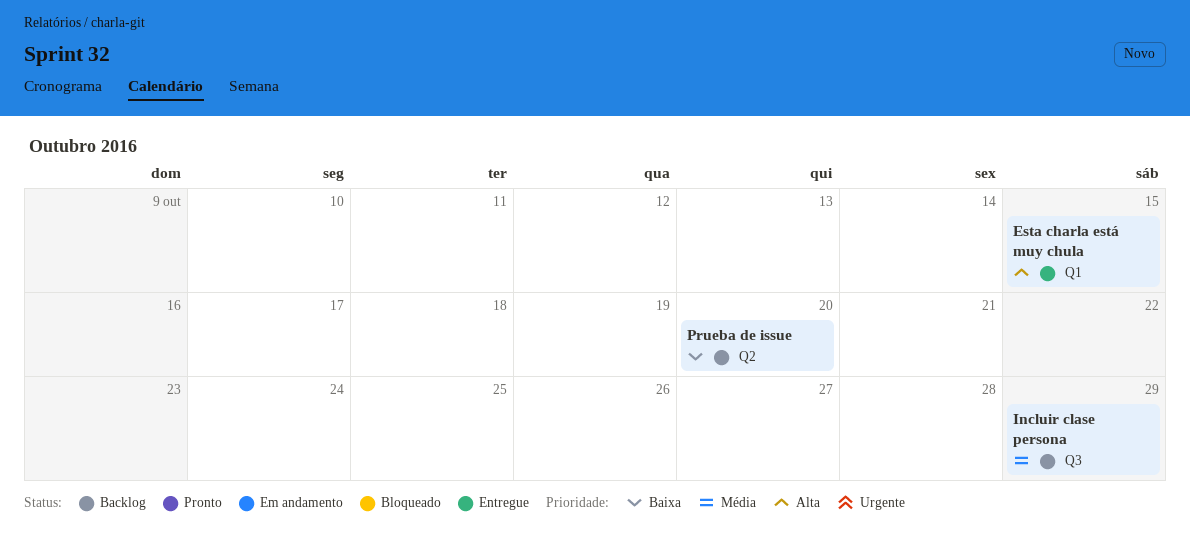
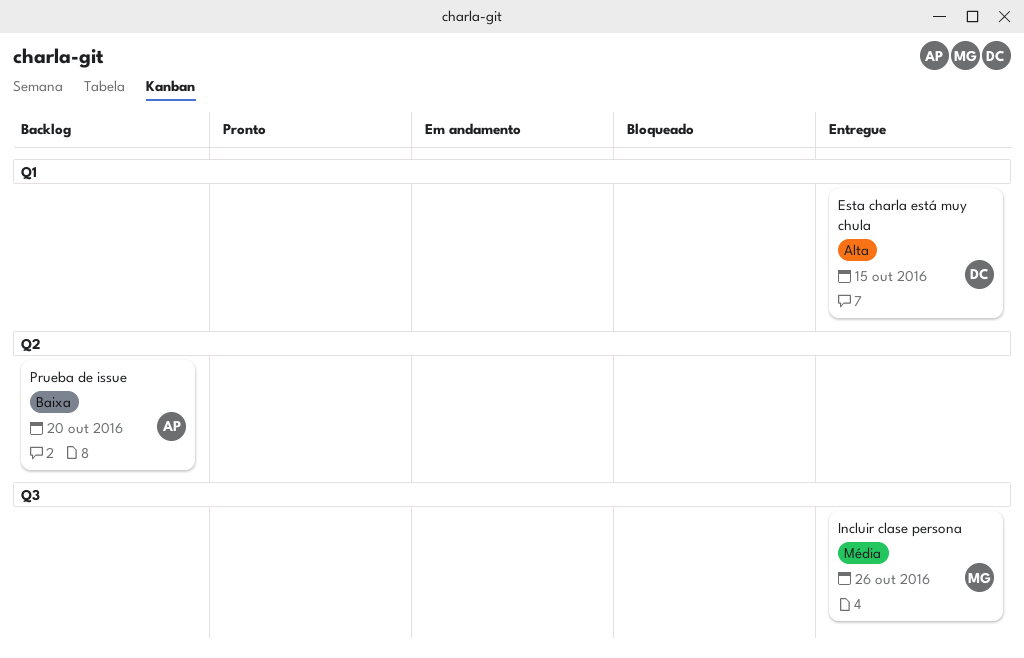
Incluir clase persona, status: Backlog -> Entregue
Incluir clase persona, due: Oct 29 -> Oct 26

